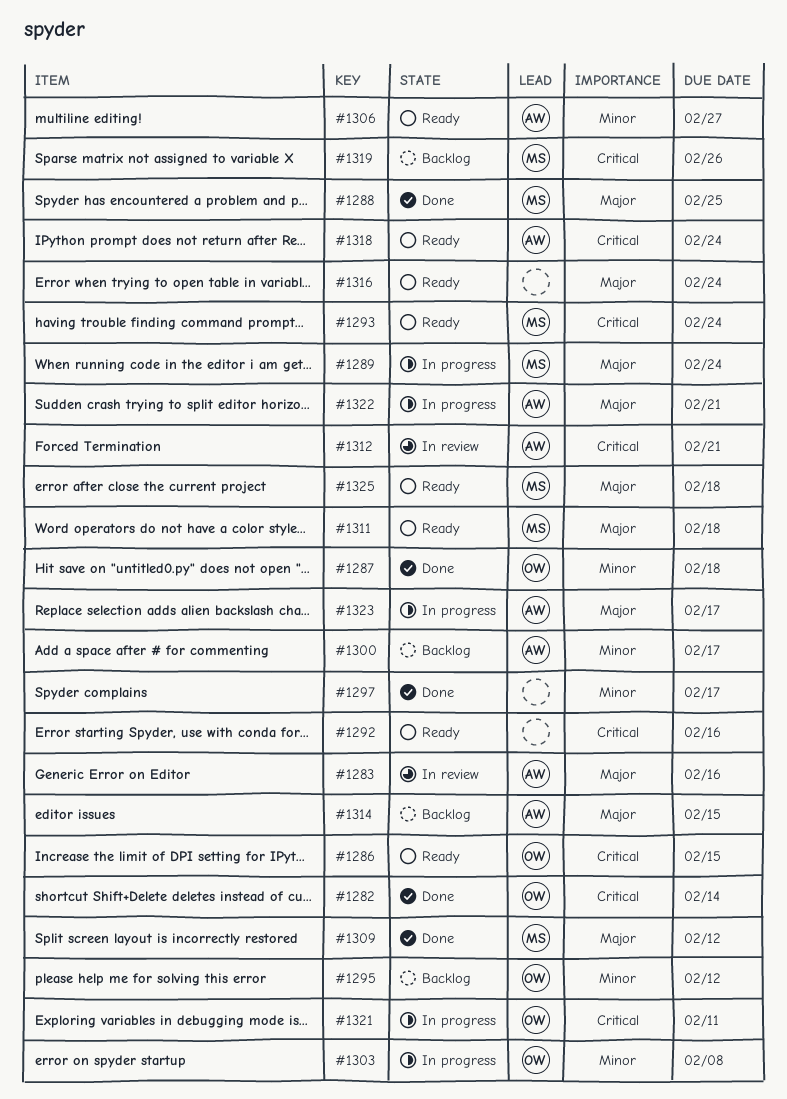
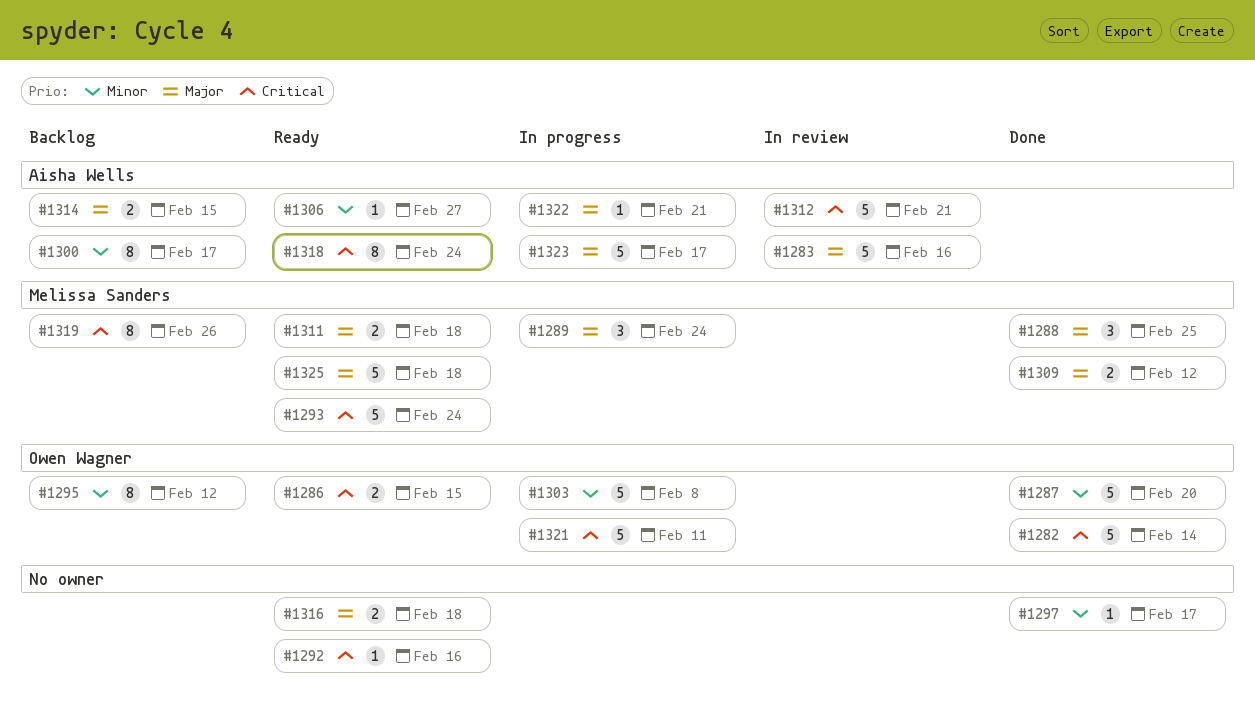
#1287, due: Feb 18 -> Feb 20
#1316, due: Feb 24 -> Feb 18

